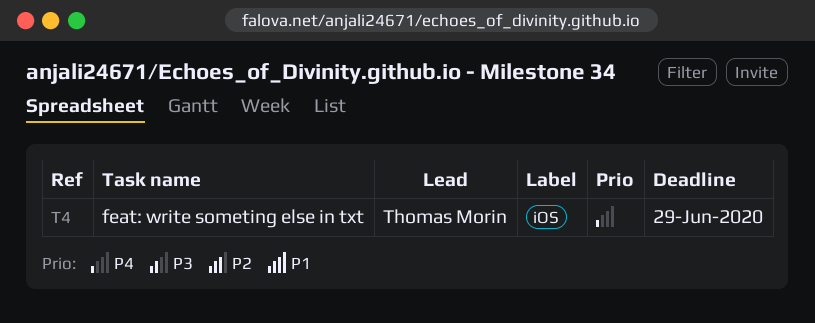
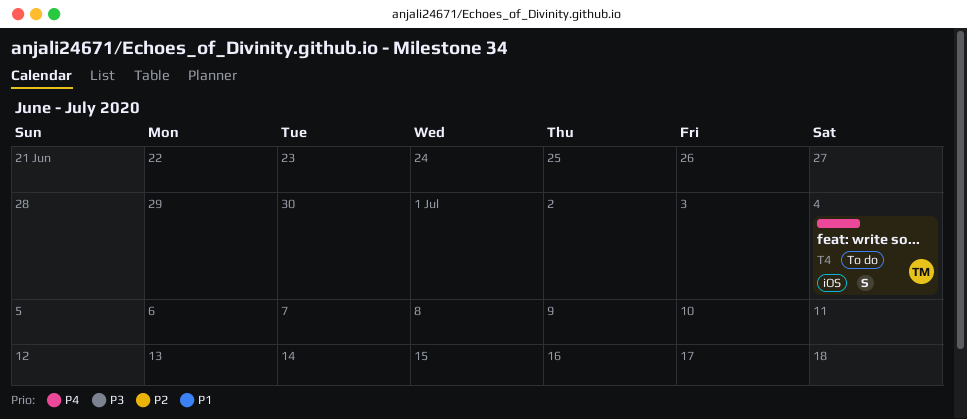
T4, due: Jun 29 -> Jul 4

